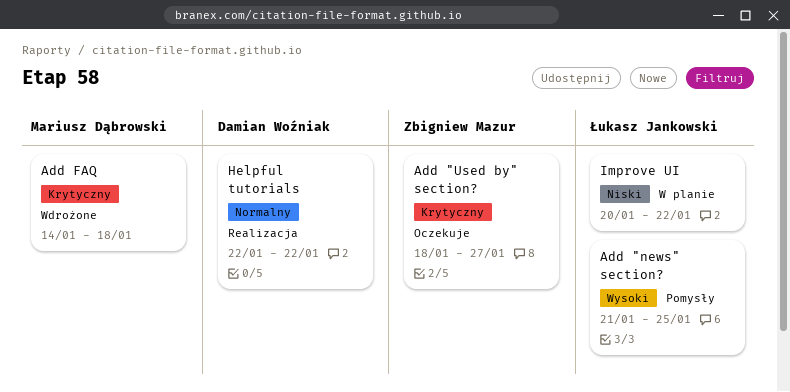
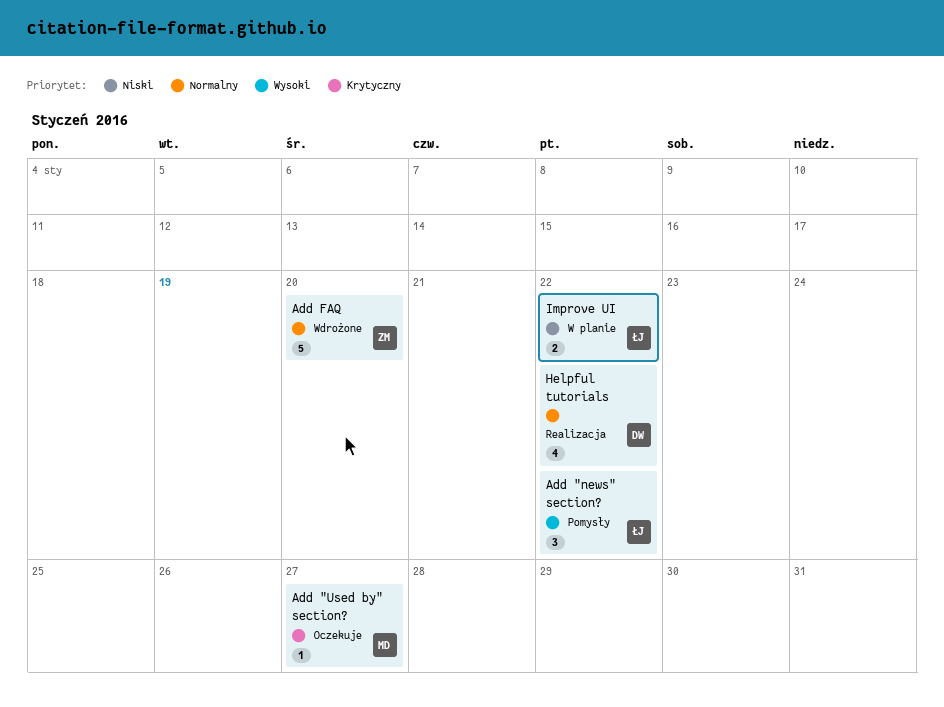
Add "news" section?, due: Jan 25 -> Jan 22
Add "Used by" section?, owner: Zbigniew Mazur -> Mariusz Dąbrowski
Add FAQ, owner: Mariusz Dąbrowski -> Zbigniew Mazur
Add FAQ, priority: Krytyczny -> Normalny
Add FAQ, due: Jan 18 -> Jan 20

